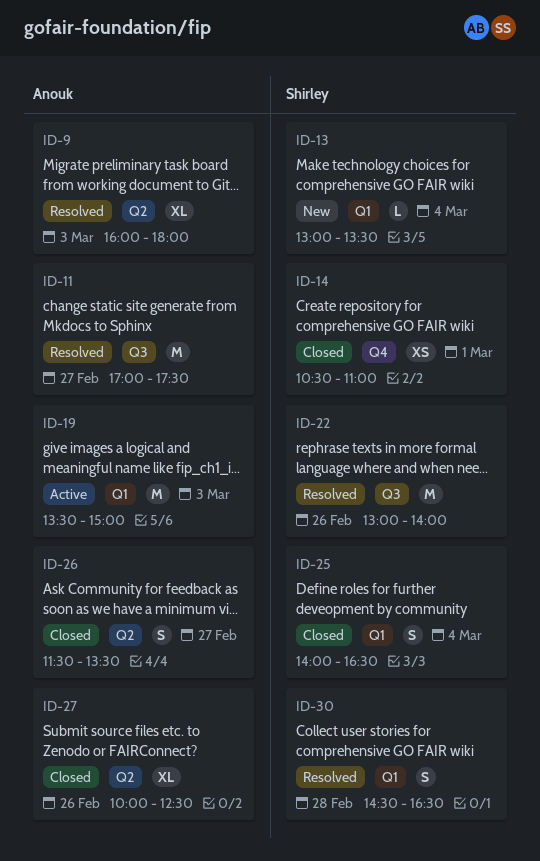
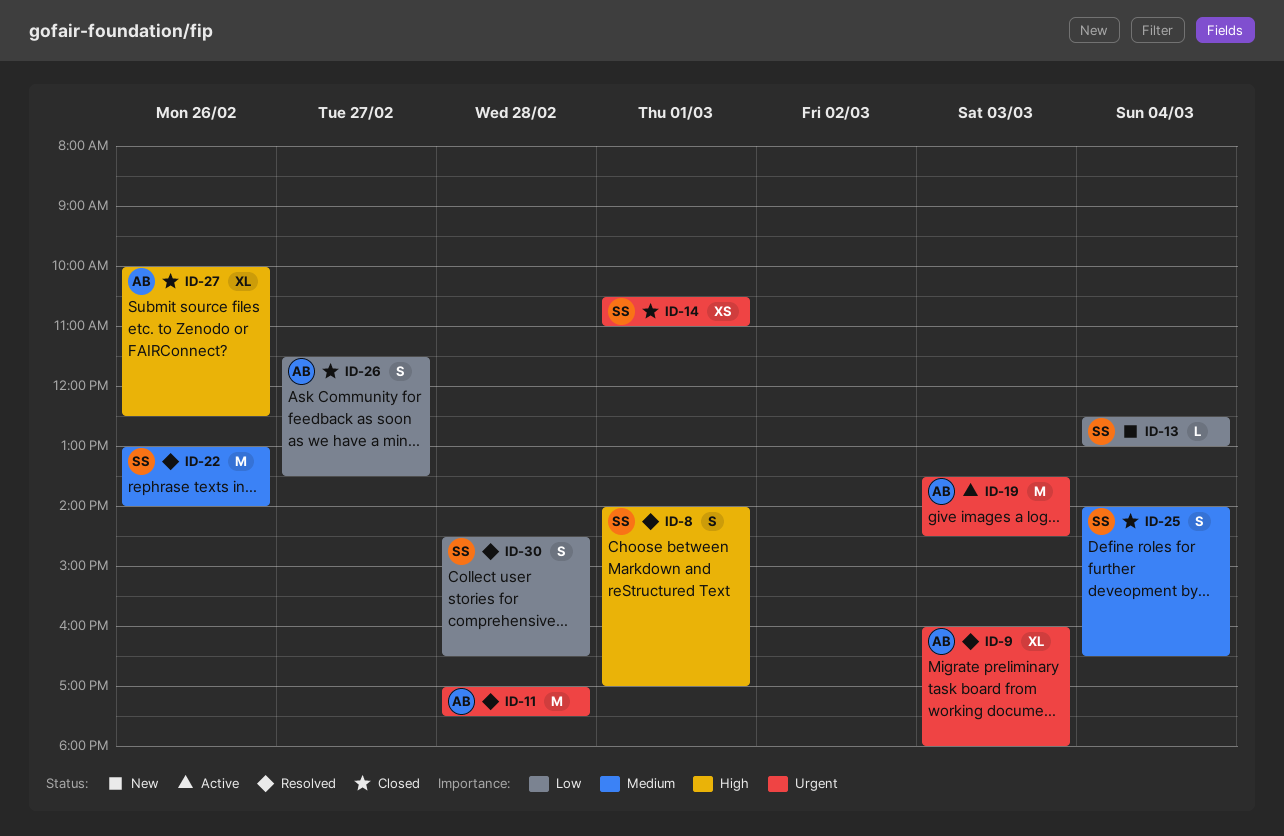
ID-8: none -> present
ID-11, day: Feb 27 -> Feb 28
ID-13, begins: 13:00 -> 12:30
ID-13, ends: 13:30 -> 13:00
ID-19, ends: 15:00 -> 14:30

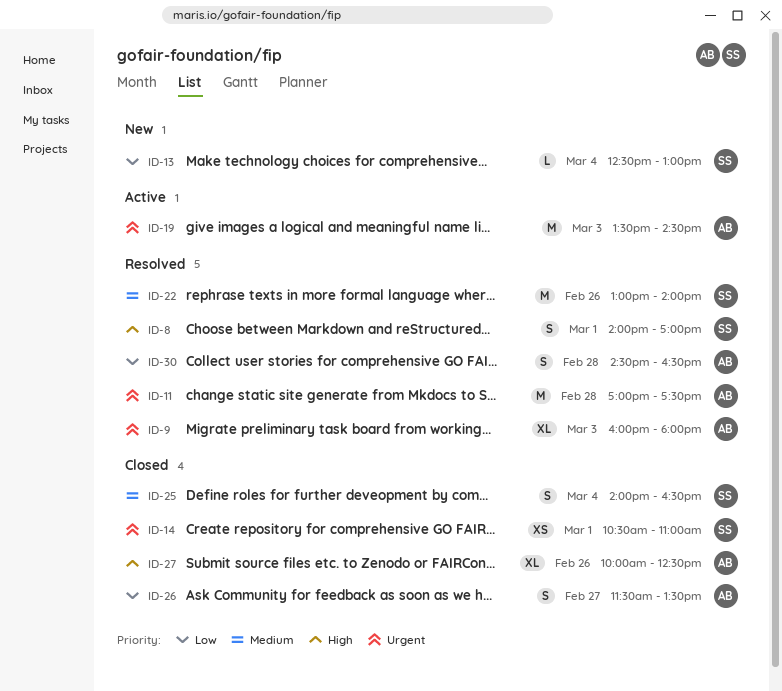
ID-30, owner: SS -> AB

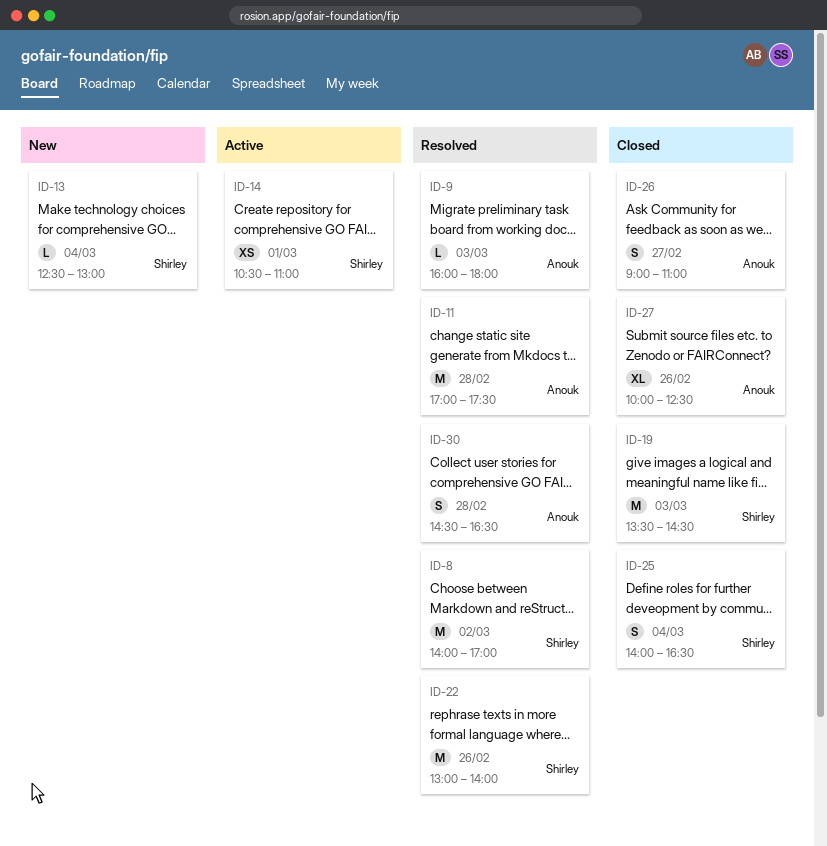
ID-8, estimate: S -> M
ID-8, day: Mar 1 -> Mar 2
ID-9, estimate: XL -> L
ID-14, status: Closed -> Active
ID-19, status: Active -> Closed
ID-19, owner: Anouk -> Shirley
ID-26, begins: 11:30 -> 09:00
ID-26, ends: 13:30 -> 11:00

